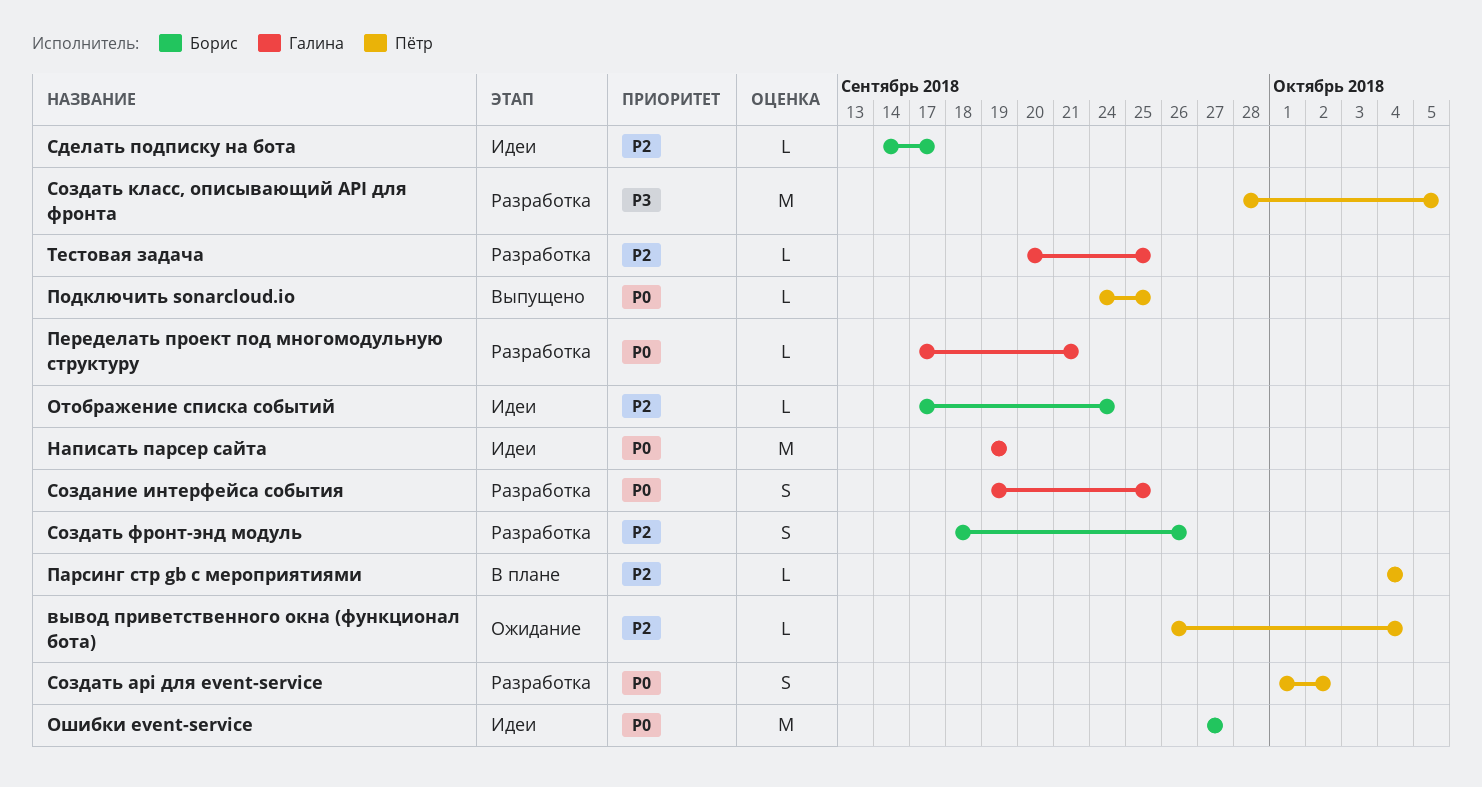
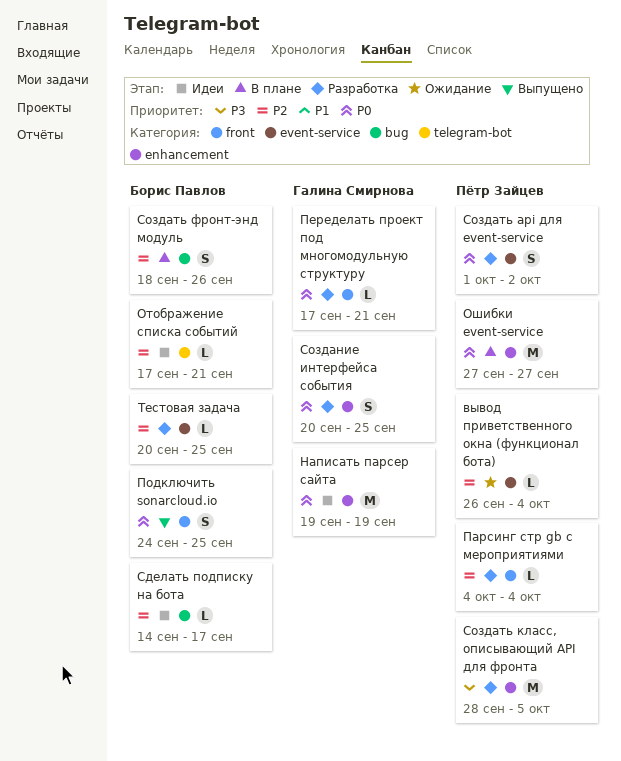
Отображение списка событий, due: Sep 24 -> Sep 21
Ошибки event-service, status: Идеи -> В плане
Ошибки event-service, owner: Борис Павлов -> Пётр Зайцев
Парсинг стр gb с мероприятиями, status: В плане -> Разработка
Подключить sonarcloud.io, owner: Пётр Зайцев -> Борис Павлов
Подключить sonarcloud.io, estimate: L -> S
Создание интерфейса события, start: Sep 19 -> Sep 20
Создать фронт-энд модуль, status: Разработка -> В плане
Тестовая задача, owner: Галина Смирнова -> Борис Павлов

